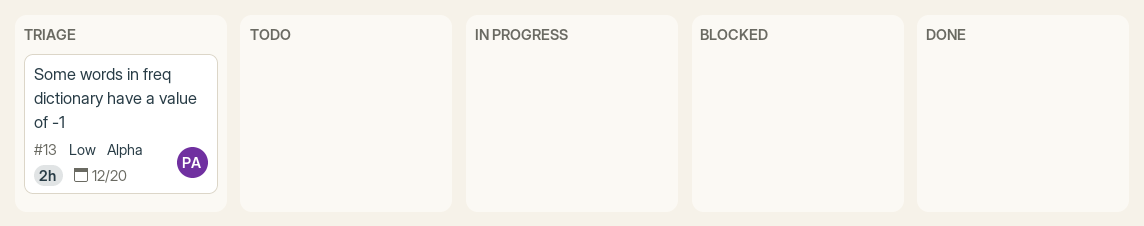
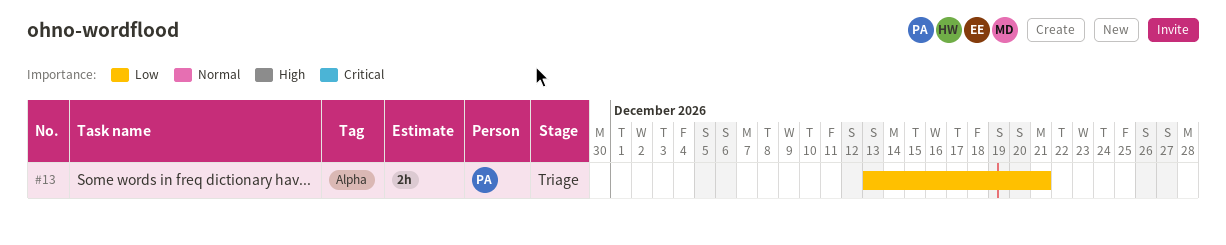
#13, due: Dec 20 -> Dec 21

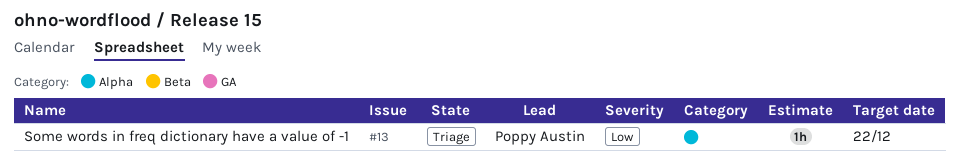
#13, estimate: 2h -> 1h
#13, due: Dec 21 -> Dec 22

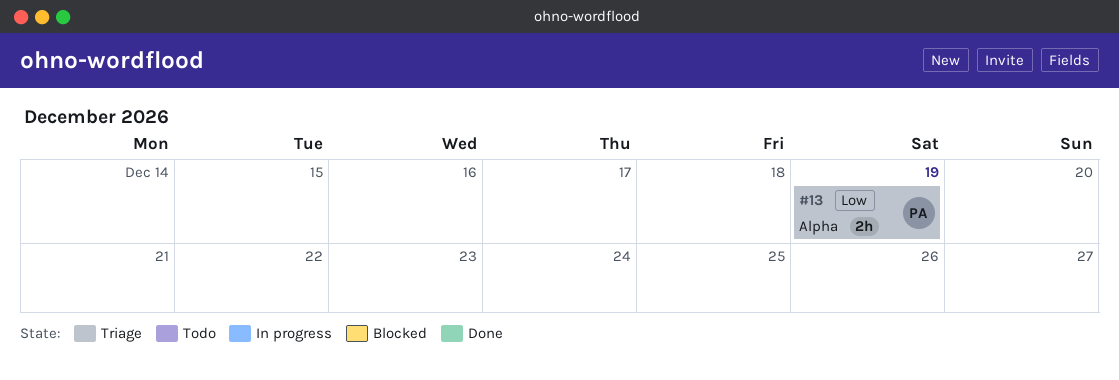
#13, estimate: 1h -> 2h
#13, due: Dec 22 -> Dec 19

